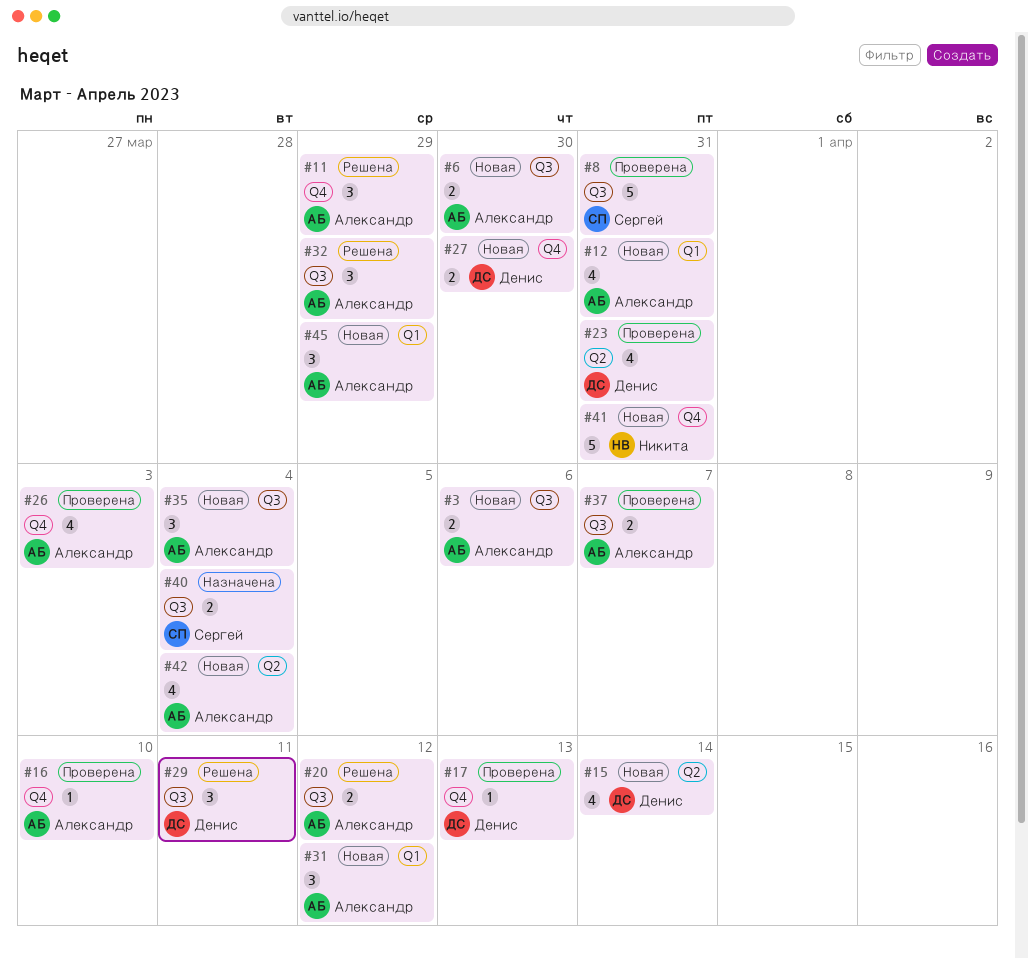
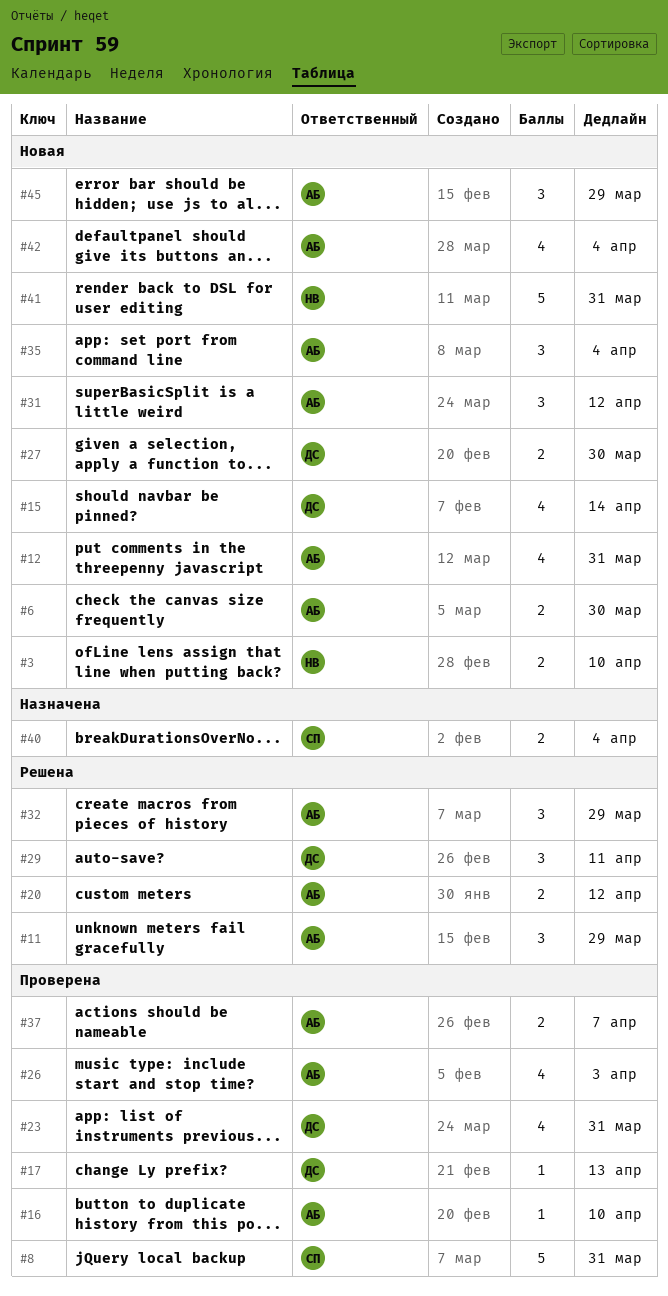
#3, owner: Александр -> Никита
#3, due: Apr 6 -> Apr 10

